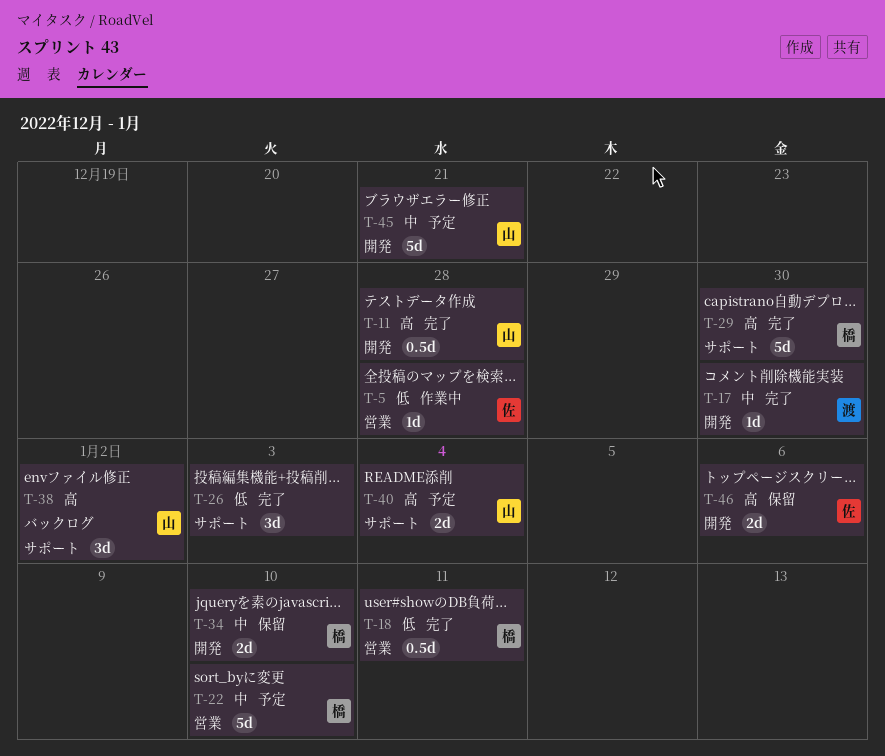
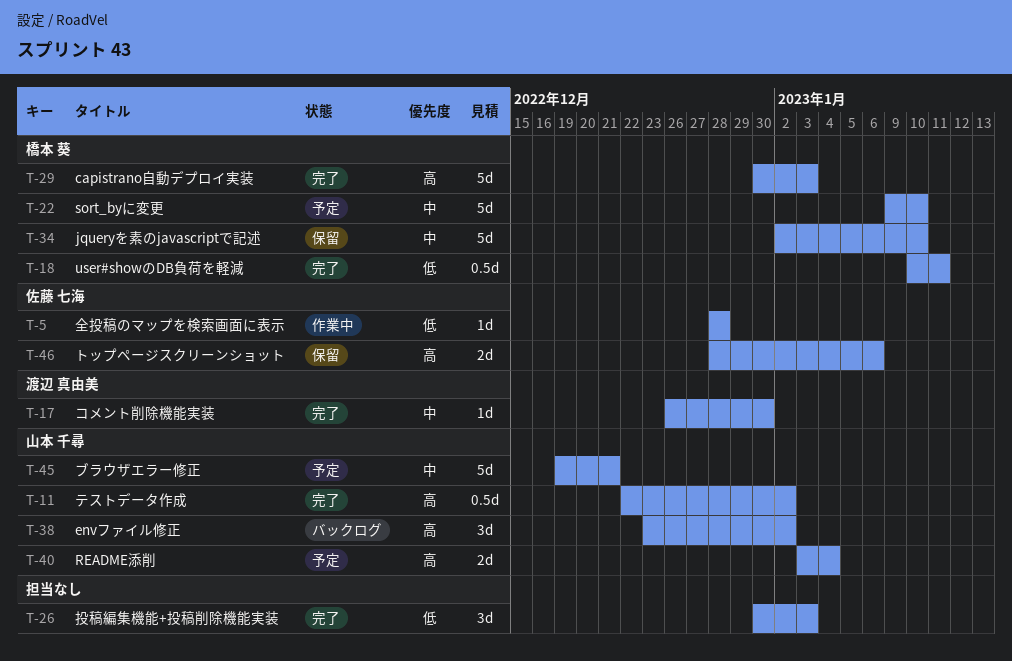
T-11, due: Dec 28 -> Jan 2
T-29, due: Dec 30 -> Jan 3
T-34, estimate: 2d -> 5d

